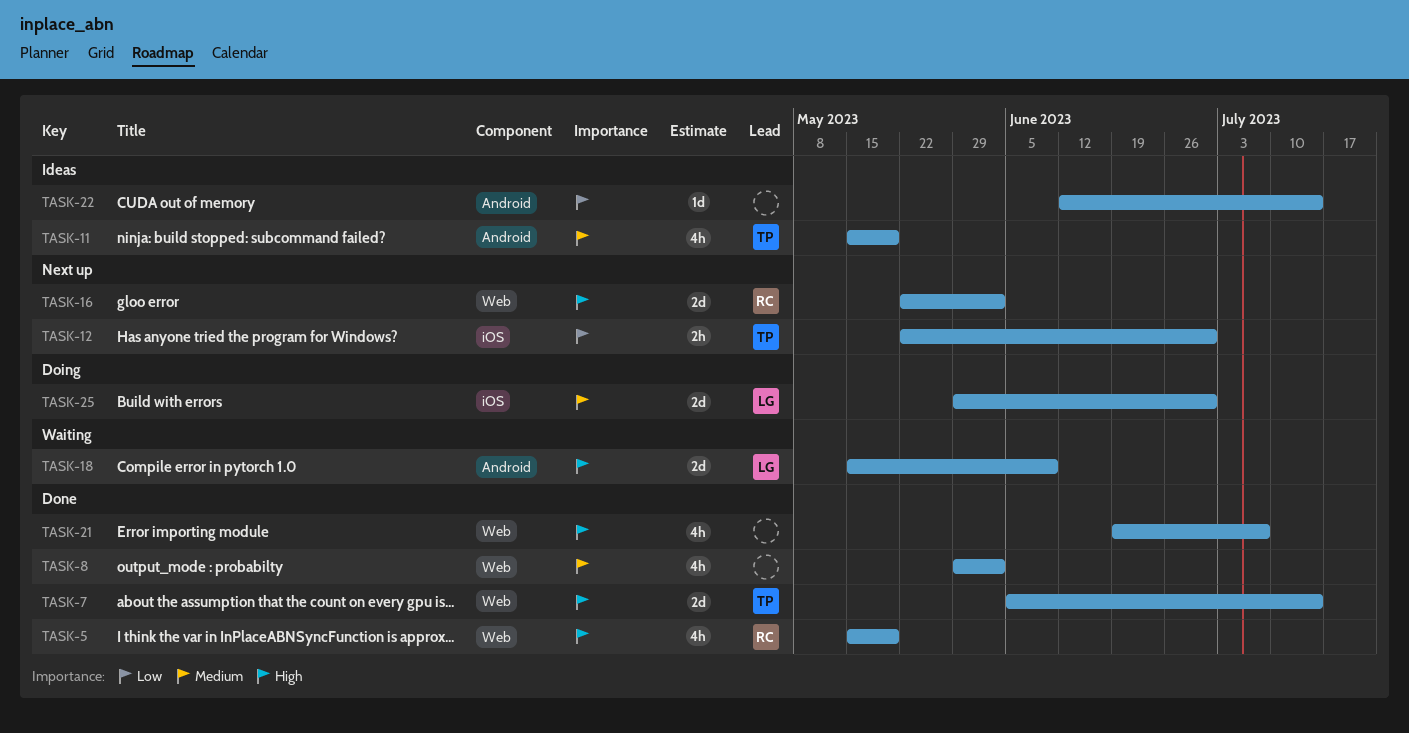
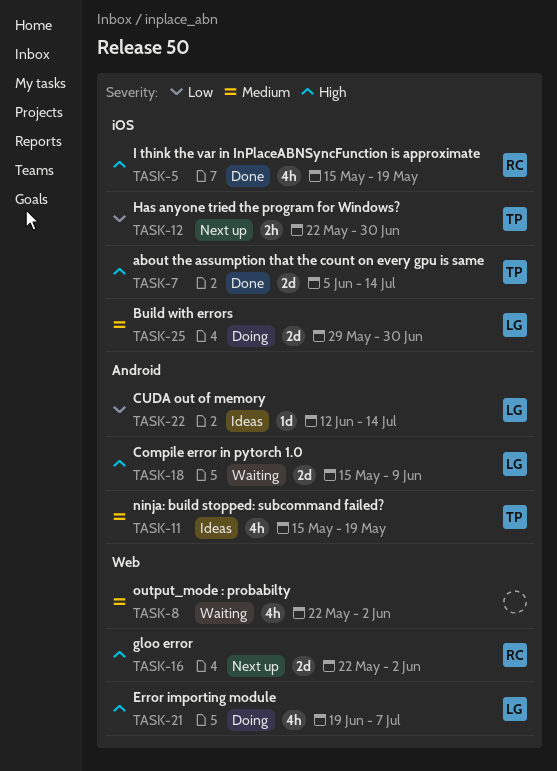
TASK-5, label: Web -> iOS
TASK-7, label: Web -> iOS
TASK-8, status: Done -> Waiting
TASK-8, start: May 29 -> May 22
TASK-21, status: Done -> Doing
TASK-21, owner: none -> LG
TASK-22, owner: none -> LG

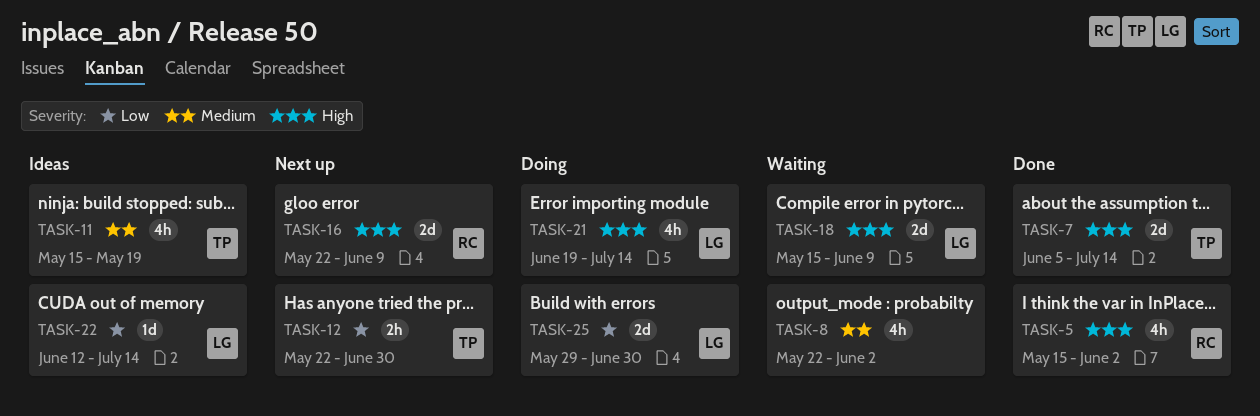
TASK-5, due: May 19 -> Jun 2
TASK-16, due: Jun 2 -> Jun 9
TASK-21, due: Jul 7 -> Jul 14
TASK-25, priority: Medium -> Low

